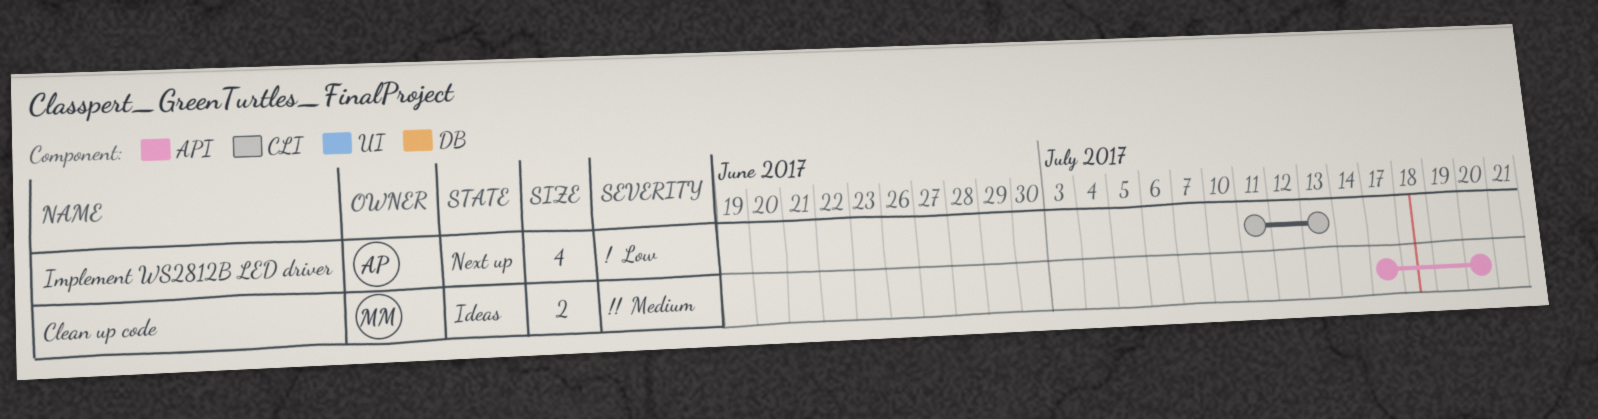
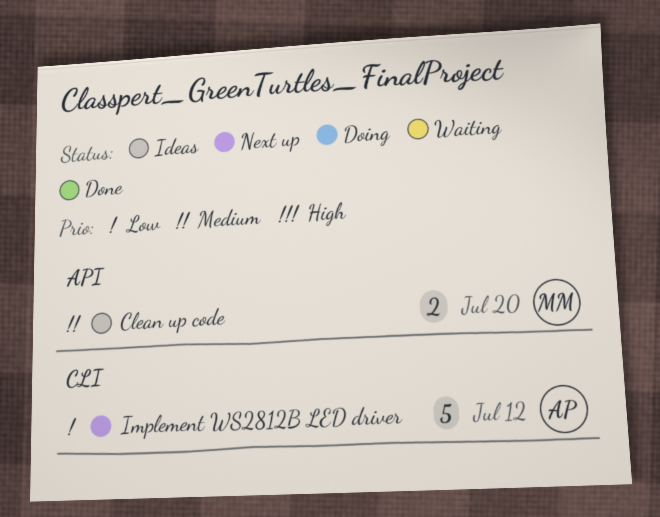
Implement WS2812B LED driver, estimate: 4 -> 5
Implement WS2812B LED driver, due: Jul 13 -> Jul 12

